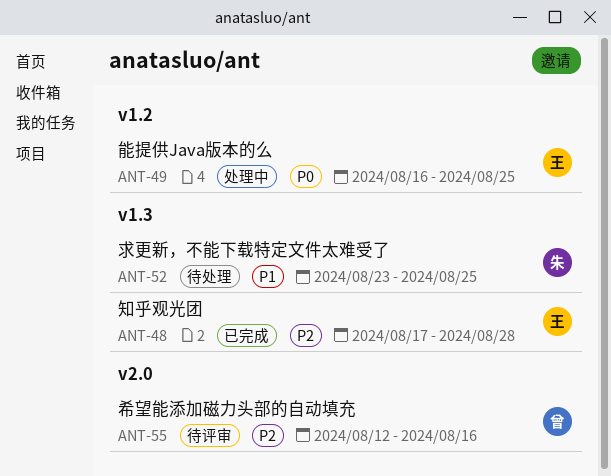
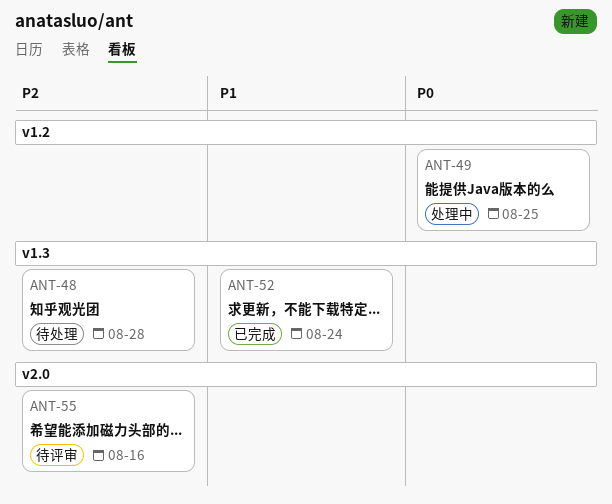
ANT-48, status: 已完成 -> 待处理
ANT-52, status: 待处理 -> 已完成
ANT-52, due: Aug 25 -> Aug 24

